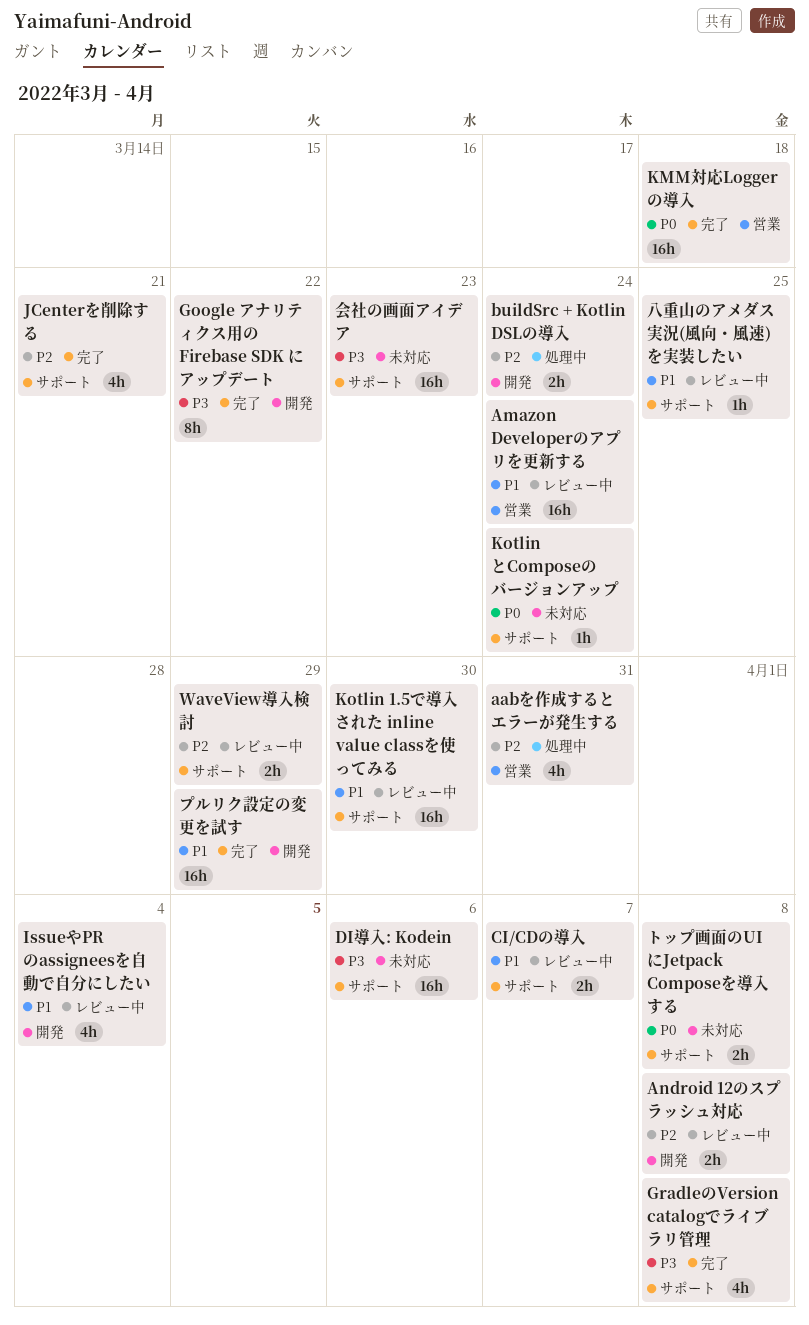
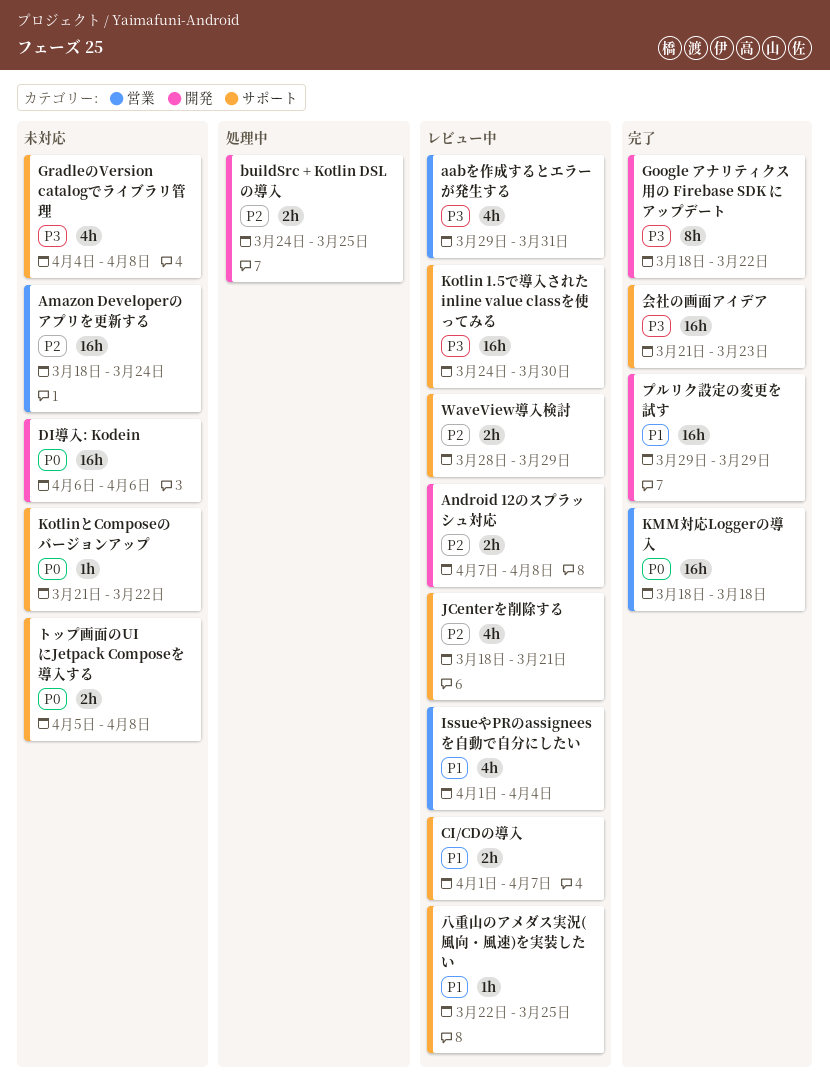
aabを作成するとエラーが発生する, status: 処理中 -> レビュー中
aabを作成するとエラーが発生する, priority: P2 -> P3
Amazon Developerのアプリを更新する, status: レビュー中 -> 未対応
Amazon Developerのアプリを更新する, priority: P1 -> P2
buildSrc + Kotlin DSLの導入, due: Mar 24 -> Mar 25
DI導入: Kodein, priority: P3 -> P0
DI導入: Kodein, label: サポート -> 開発
GradleのVersion catalogでライブラリ管理, status: 完了 -> 未対応
IssueやPRのassigneesを自動で自分にしたい, label: 開発 -> 営業
JCenterを削除する, status: 完了 -> レビュー中
Kotlin 1.5で導入された inline value classを使ってみる, priority: P1 -> P3
KotlinとComposeのバージョンアップ, due: Mar 24 -> Mar 22
会社の画面アイデア, status: 未対応 -> 完了

